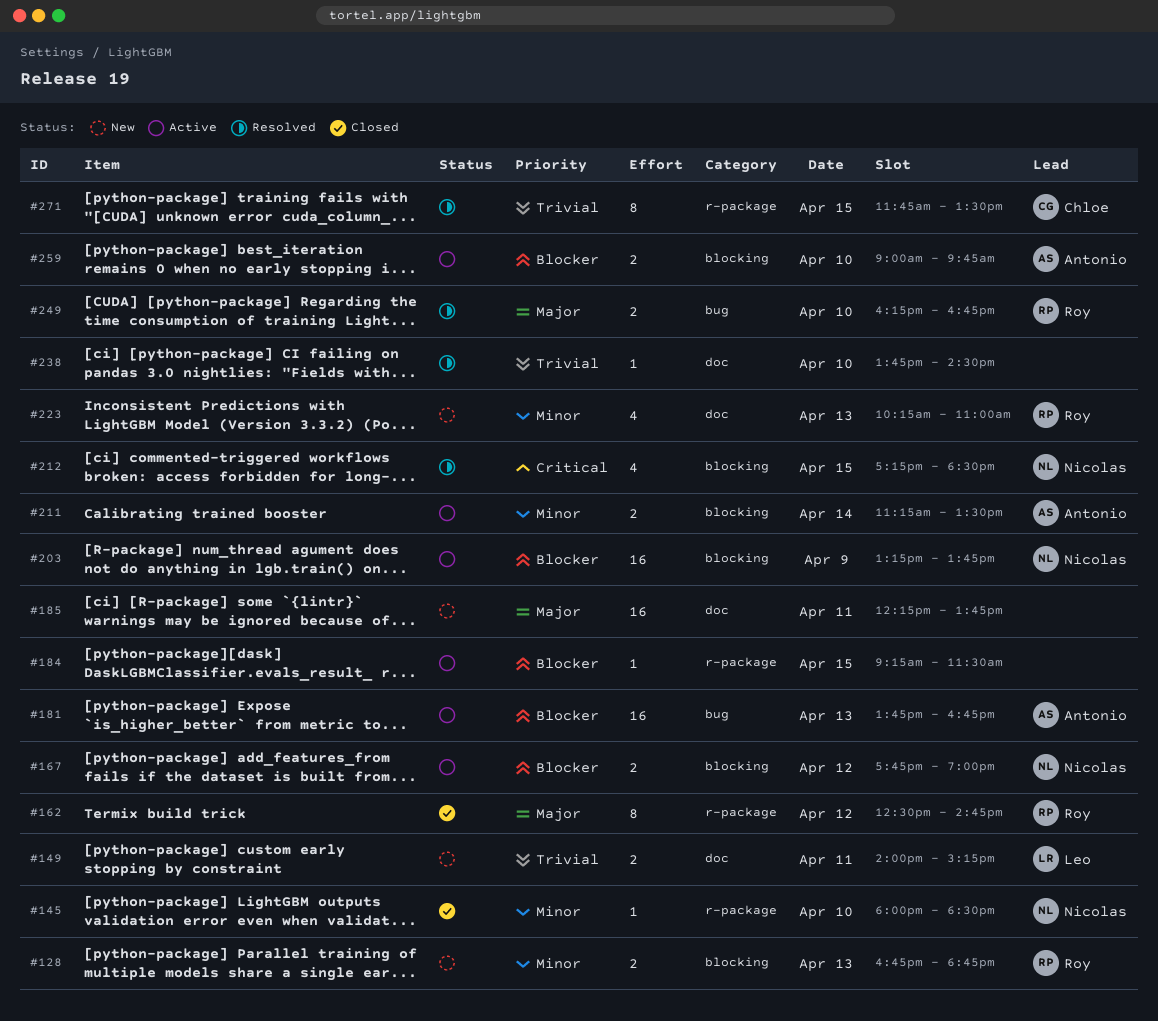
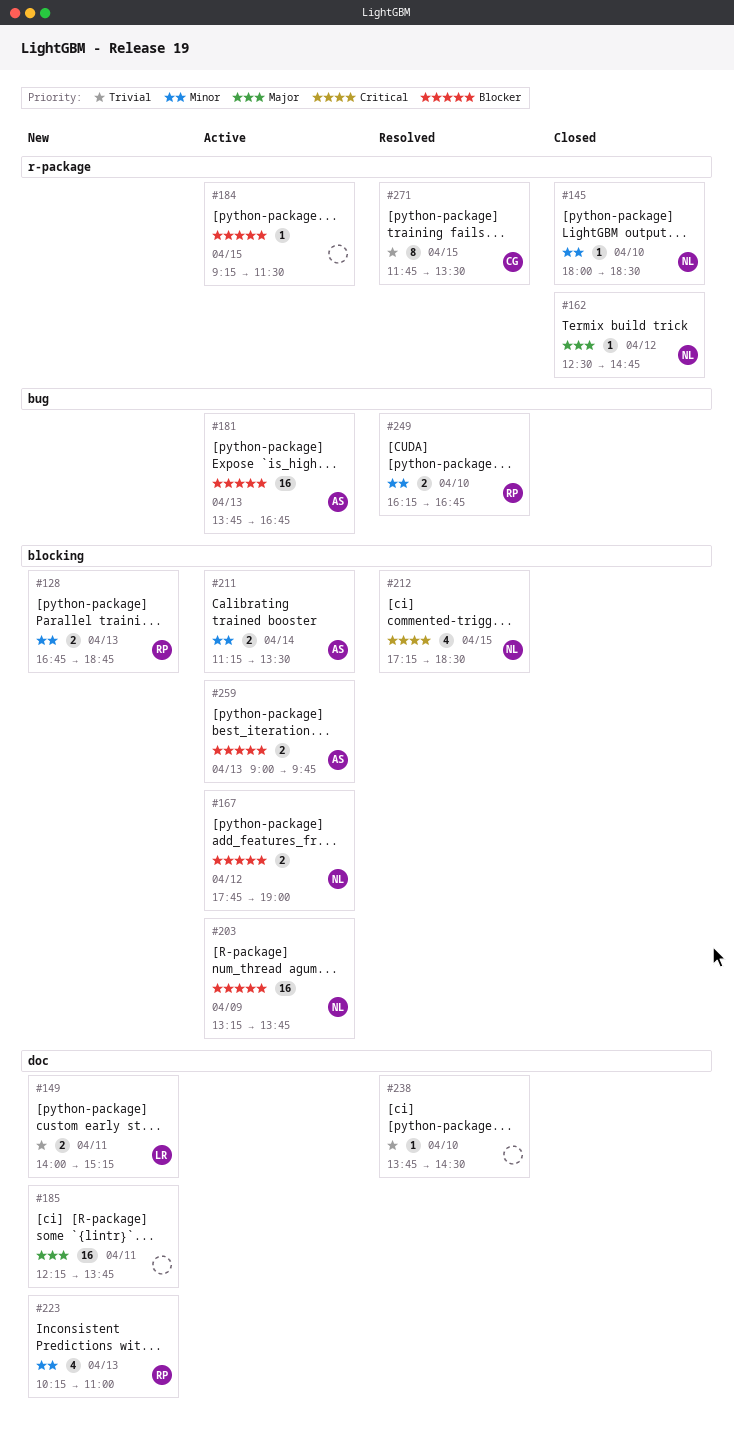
#162, owner: Roy -> Nicolas
#162, estimate: 8 -> 1
#249, priority: Major -> Minor
#259, day: Apr 10 -> Apr 13

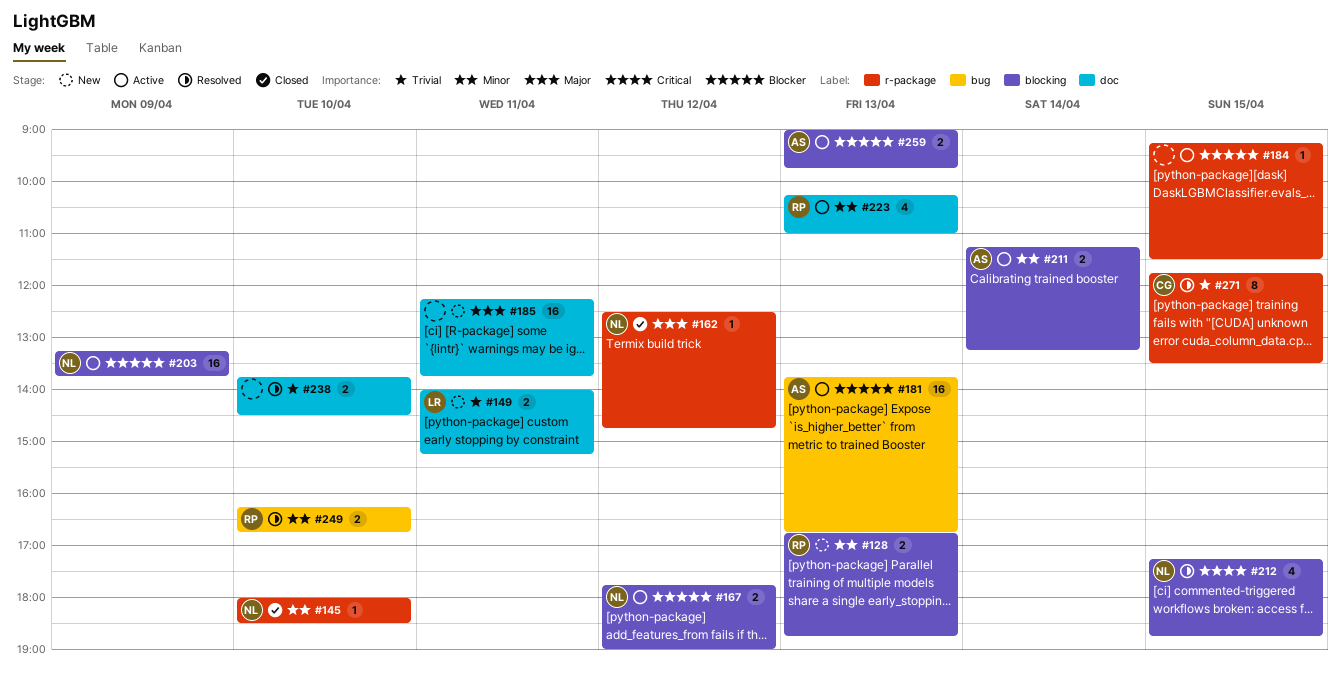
#211, ends: 13:30 -> 13:15
#212, ends: 18:30 -> 18:45
#223, status: New -> Active
#238, estimate: 1 -> 2

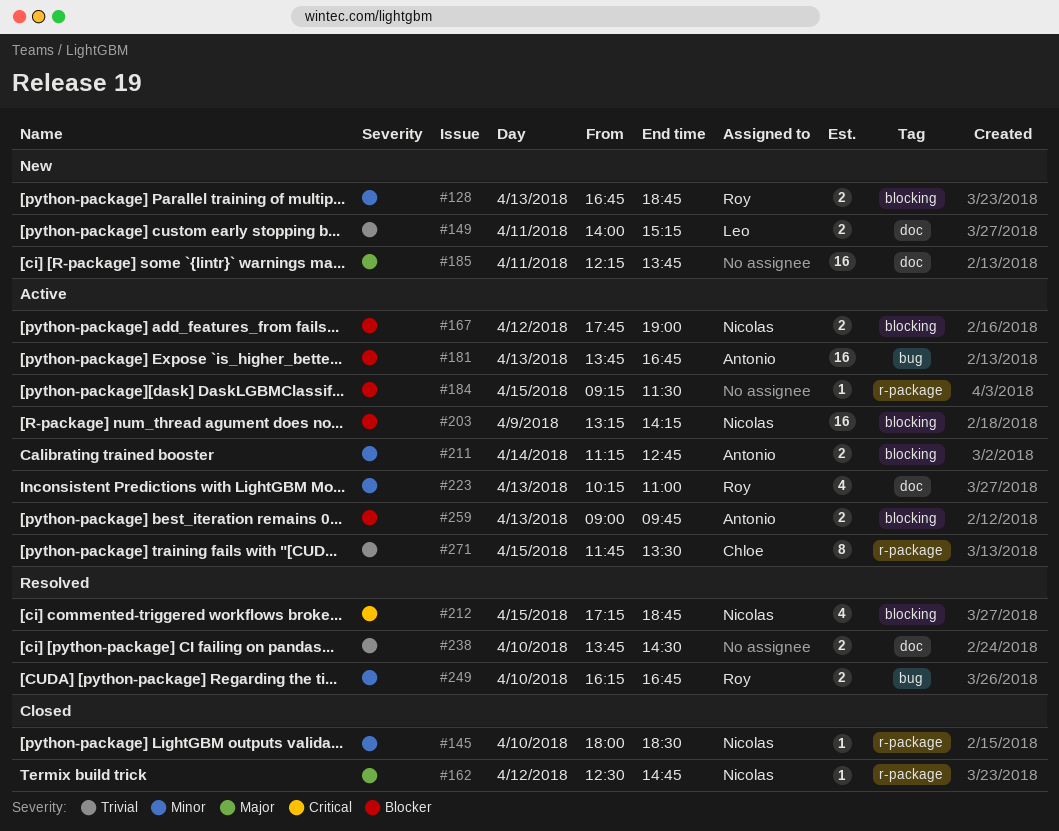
#203, ends: 13:45 -> 14:15
#211, ends: 13:15 -> 12:45
#271, status: Resolved -> Active

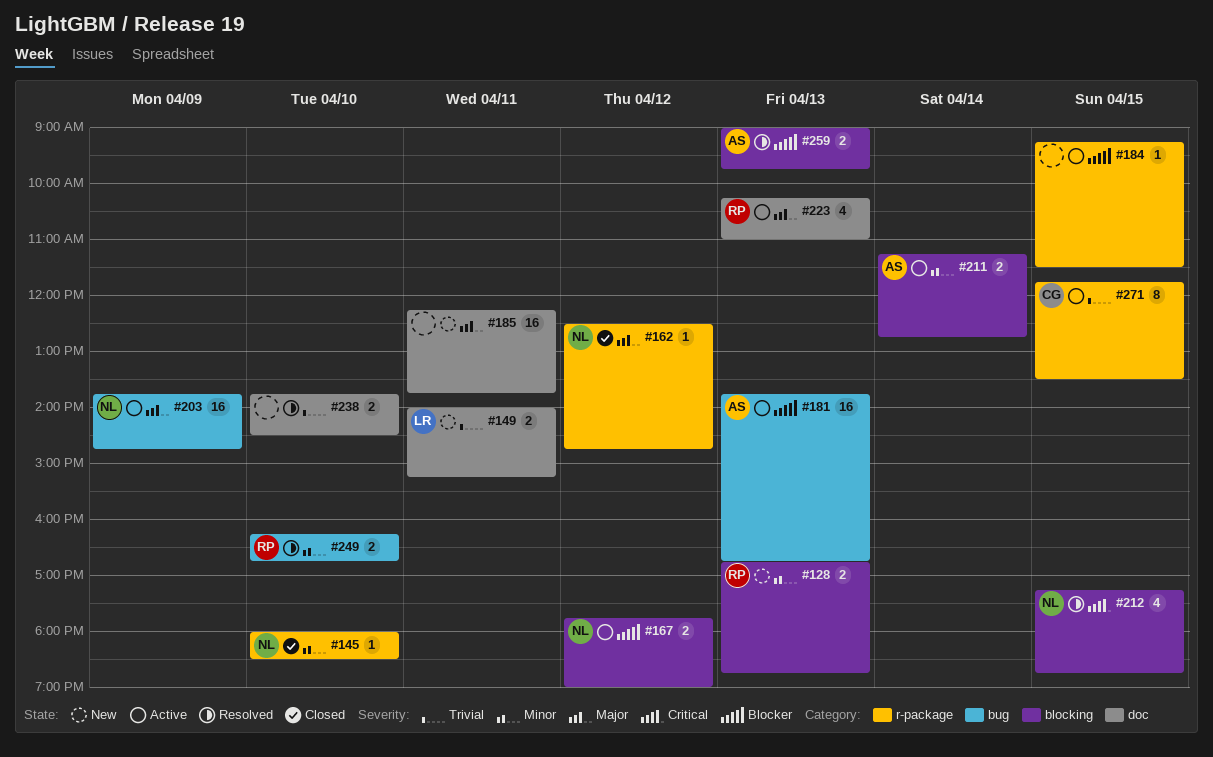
#203, priority: Blocker -> Major
#203, label: blocking -> bug
#203, begins: 13:15 -> 13:45
#203, ends: 14:15 -> 14:45
#223, priority: Minor -> Major
#259, status: Active -> Resolved

